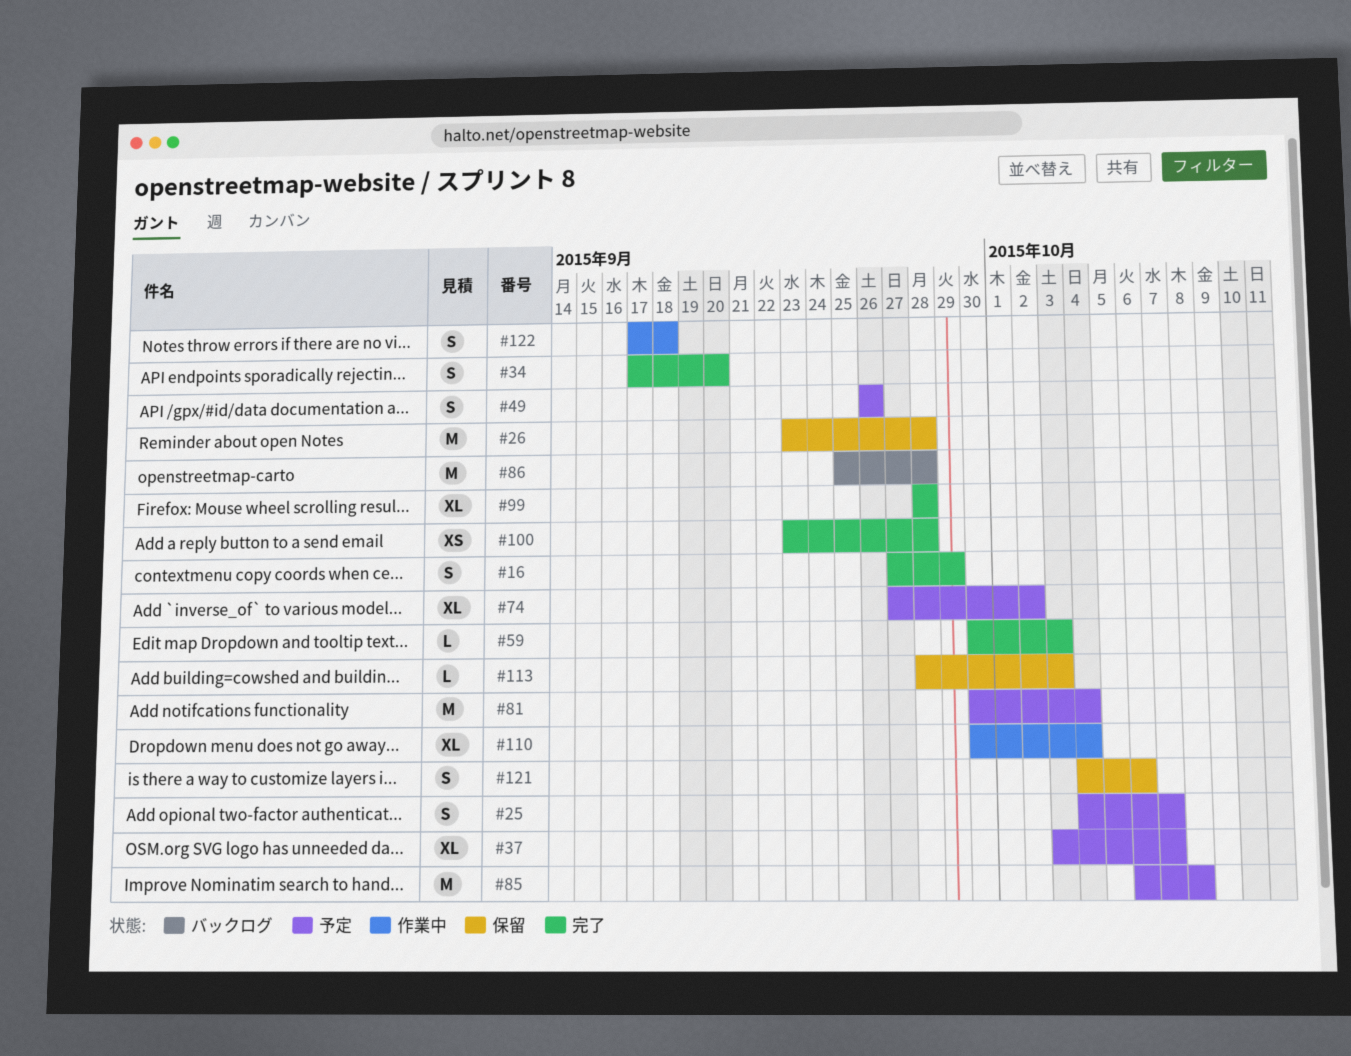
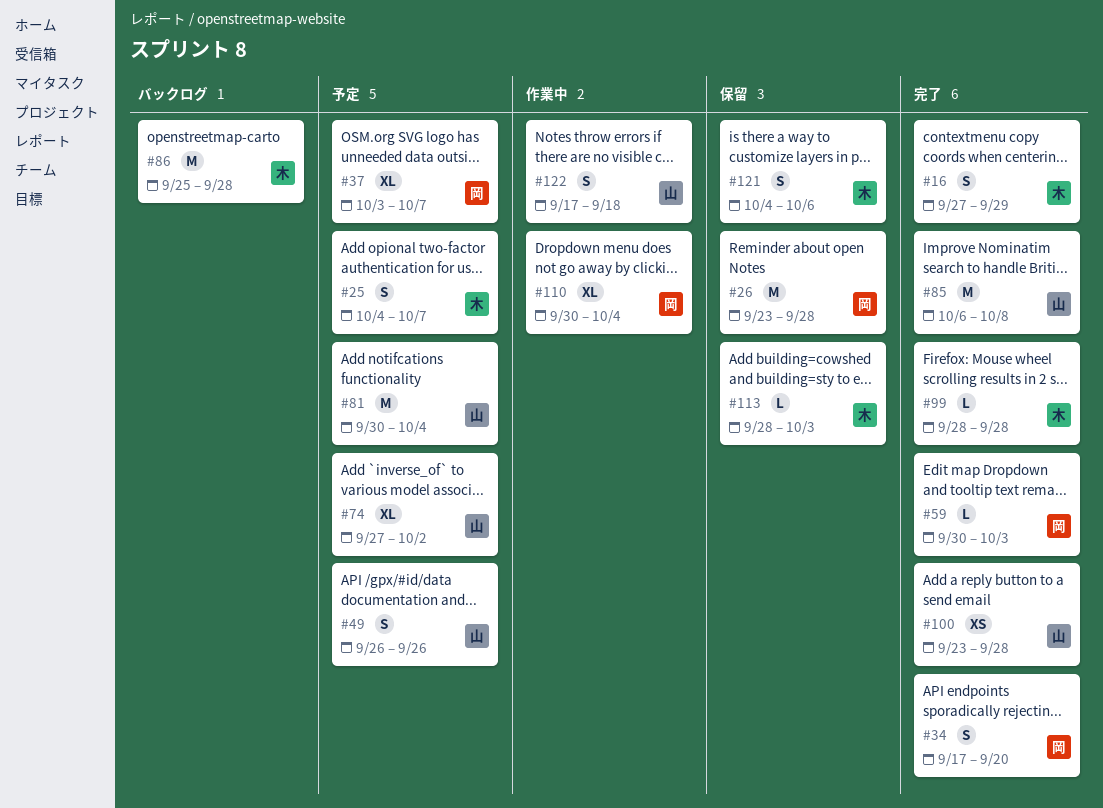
#85, status: 予定 -> 完了
#99, estimate: XL -> L

